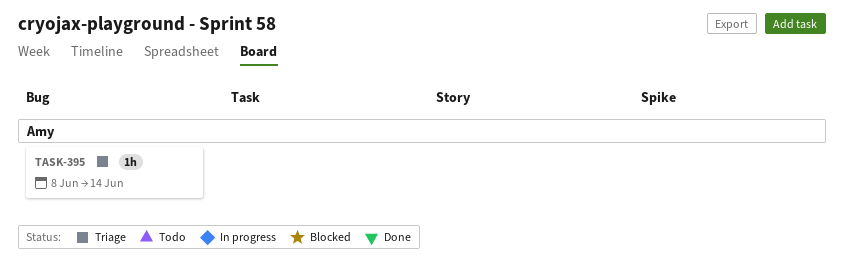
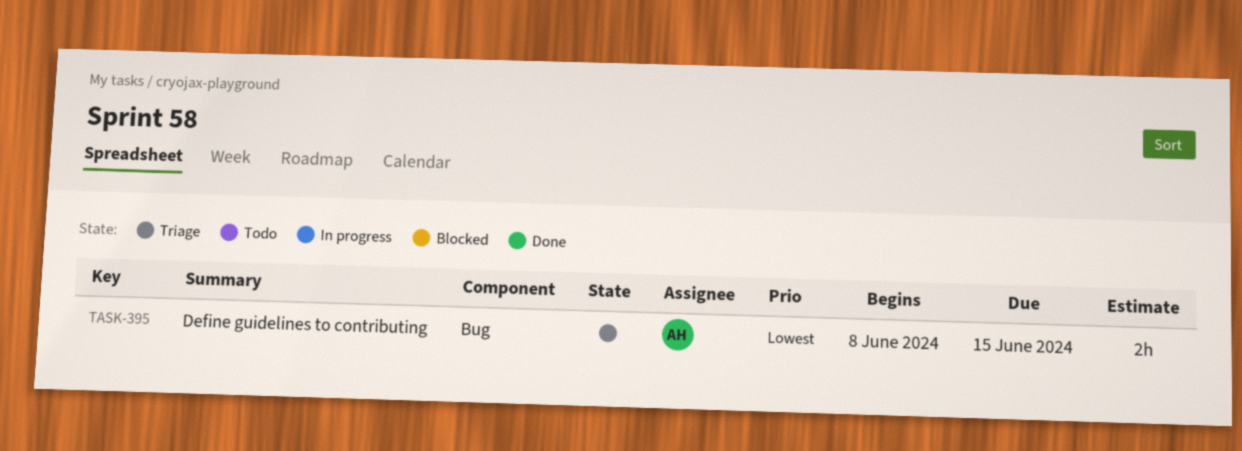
TASK-395, estimate: 1h -> 2h
TASK-395, due: Jun 14 -> Jun 15

